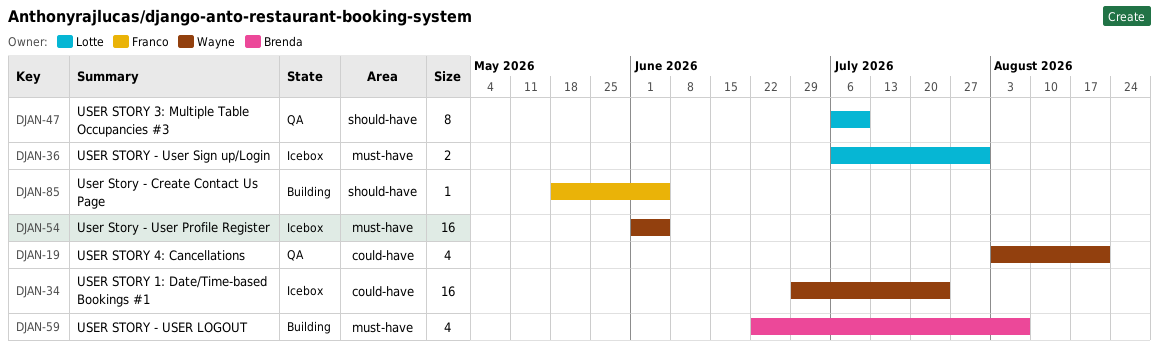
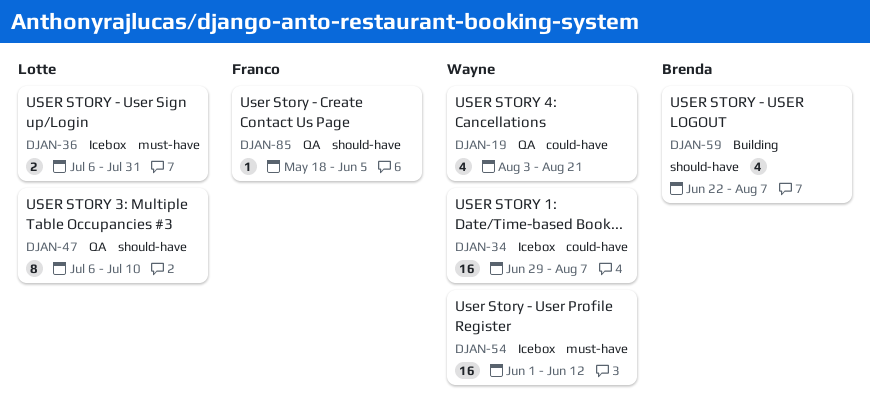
DJAN-34, due: Jul 24 -> Aug 7
DJAN-54, due: Jun 5 -> Jun 12
DJAN-59, label: must-have -> should-have
DJAN-85, status: Building -> QA

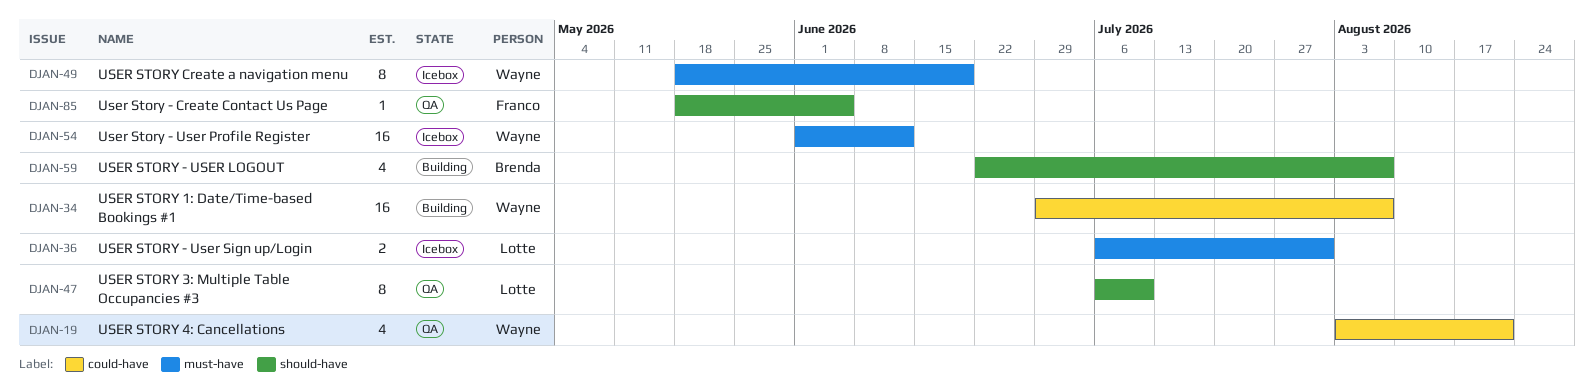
DJAN-34, status: Icebox -> Building
DJAN-49: none -> present

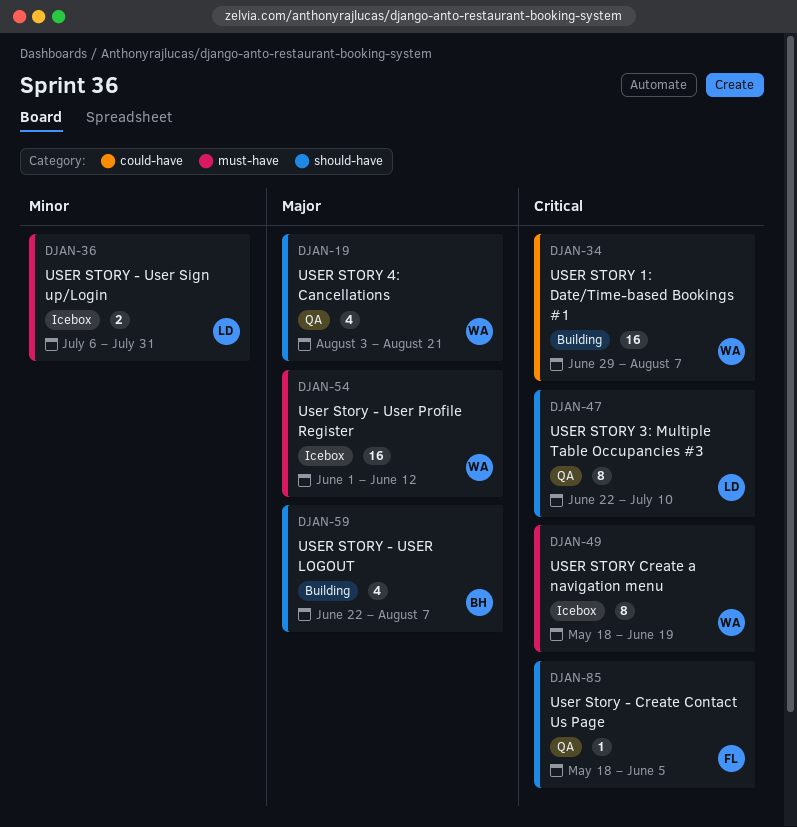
DJAN-19, label: could-have -> should-have
DJAN-47, start: Jul 6 -> Jun 22

